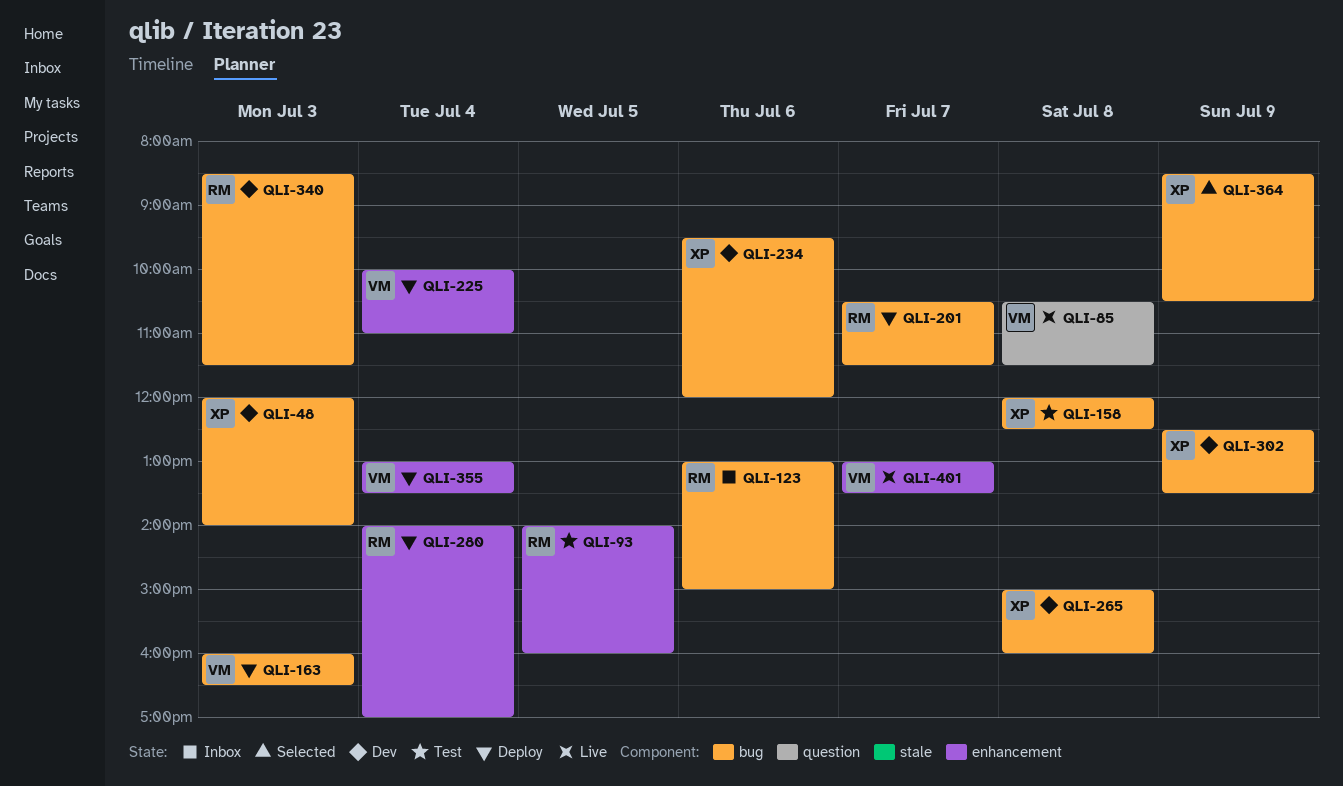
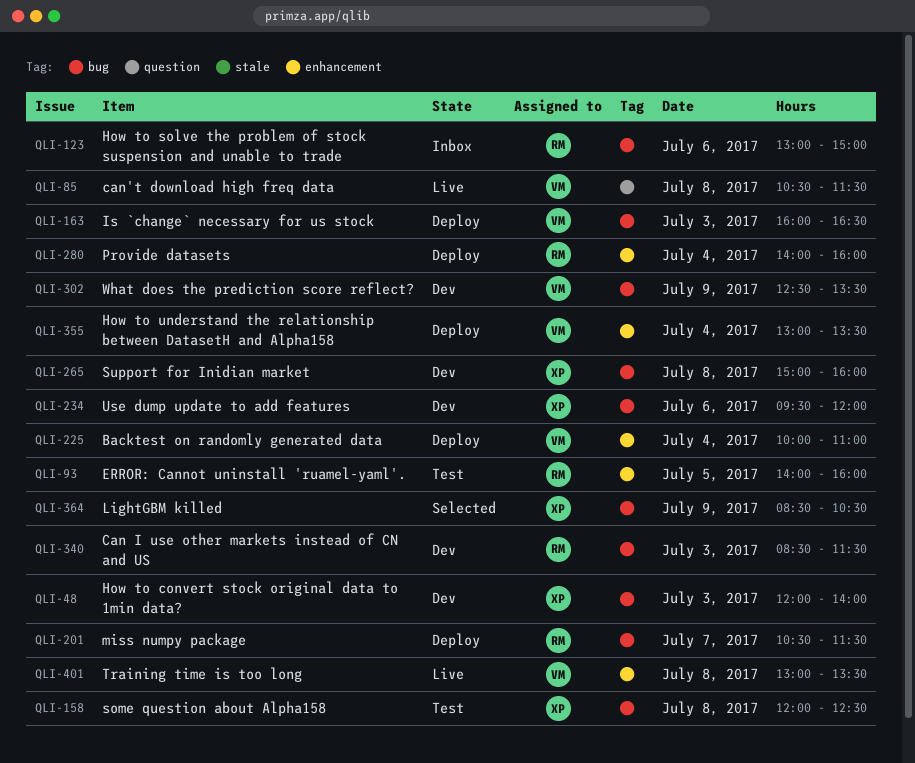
QLI-280, ends: 17:00 -> 16:00
QLI-302, owner: XP -> VM
QLI-401, day: Jul 7 -> Jul 8

